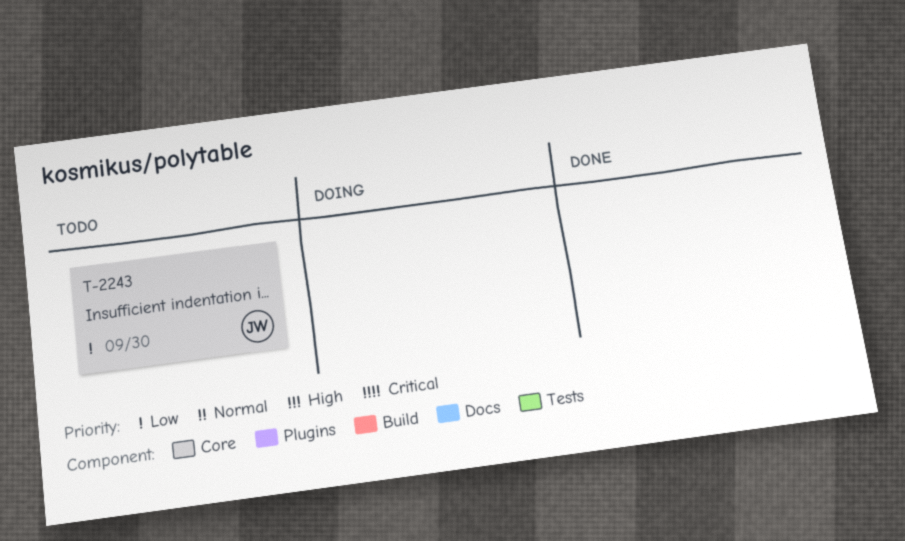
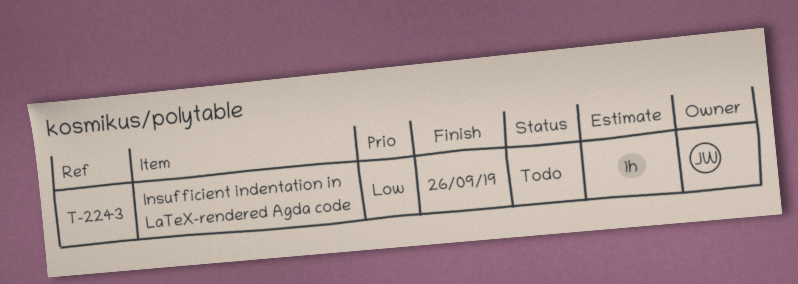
T-2243, due: Sep 30 -> Sep 26

